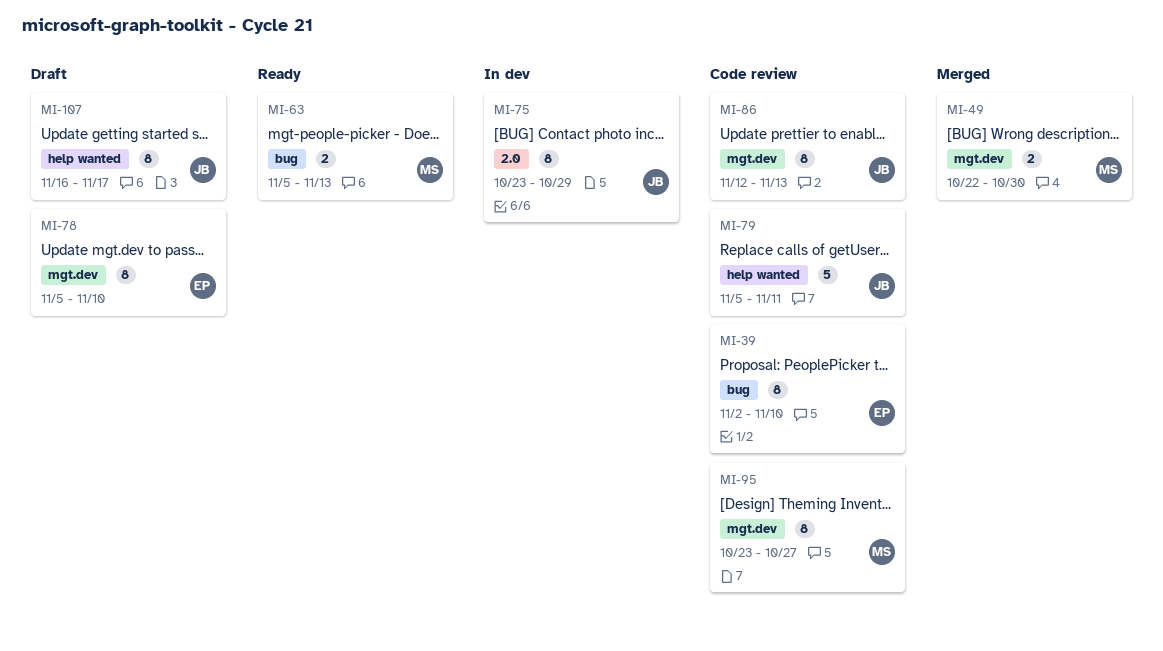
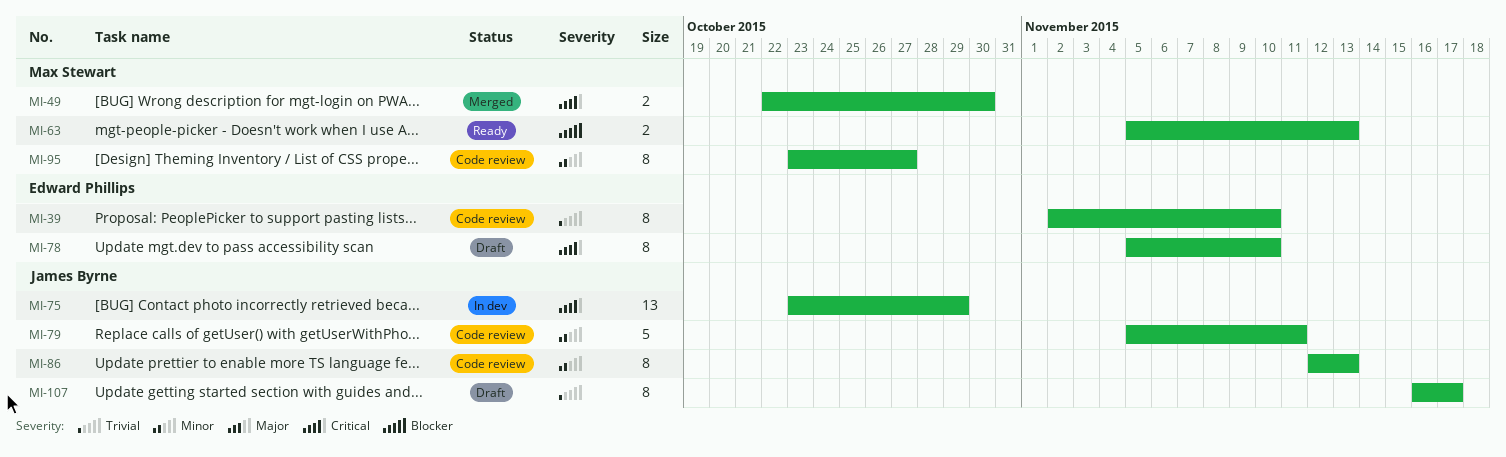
MI-75, estimate: 8 -> 13

